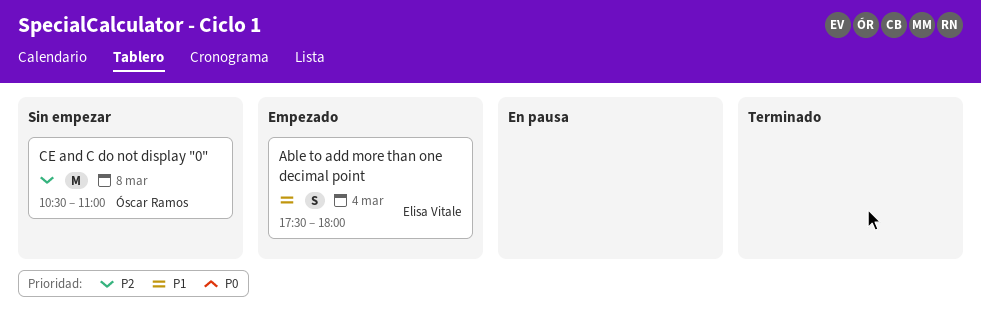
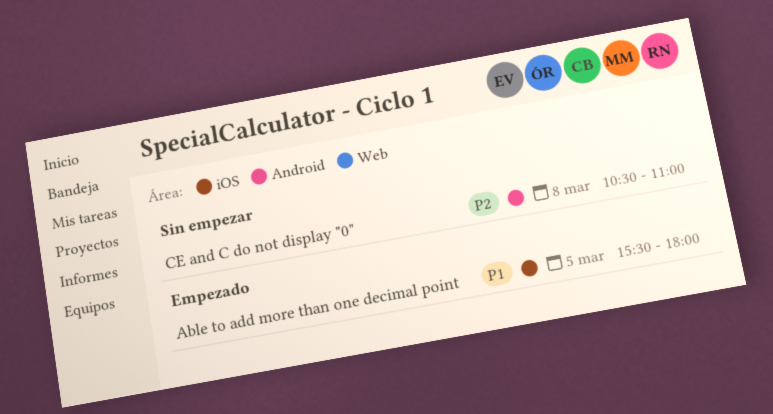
Able to add more than one decimal point, day: Mar 4 -> Mar 5
Able to add more than one decimal point, begins: 17:30 -> 15:30

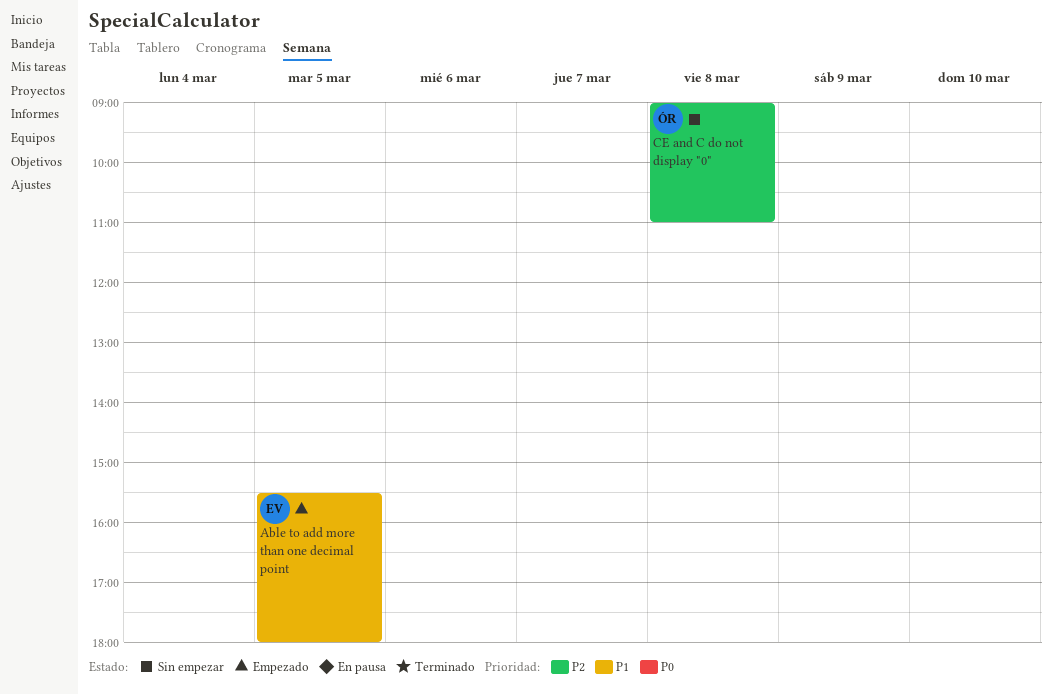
CE and C do not display "0", begins: 10:30 -> 09:00

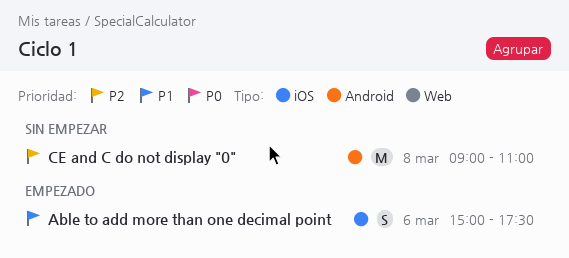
Able to add more than one decimal point, day: Mar 5 -> Mar 6
Able to add more than one decimal point, begins: 15:30 -> 15:00
Able to add more than one decimal point, ends: 18:00 -> 17:30

